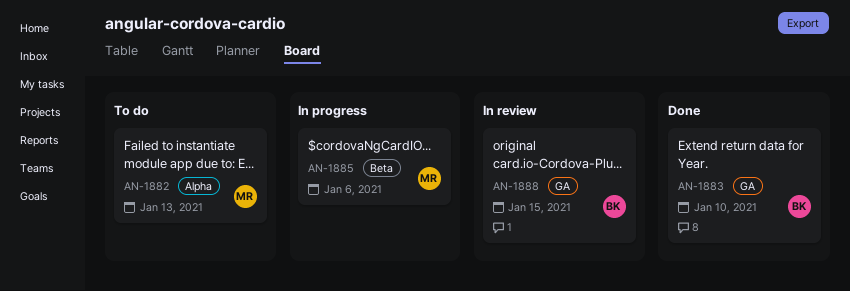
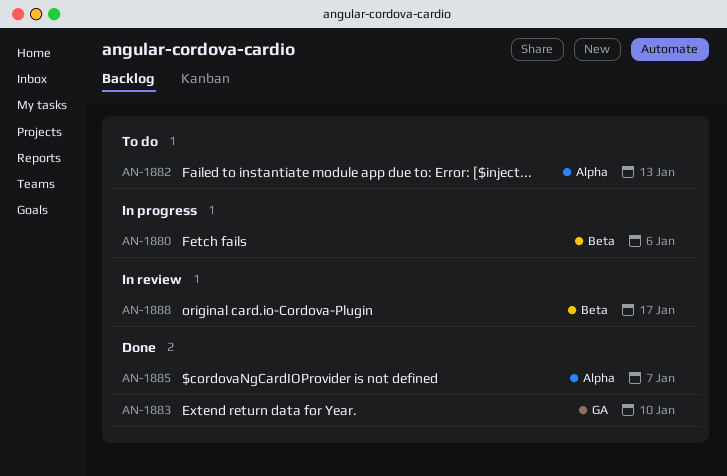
AN-1880: none -> present
AN-1885, status: In progress -> Done
AN-1885, label: Beta -> Alpha
AN-1885, due: Jan 6 -> Jan 7
AN-1888, label: GA -> Beta
AN-1888, due: Jan 15 -> Jan 17

